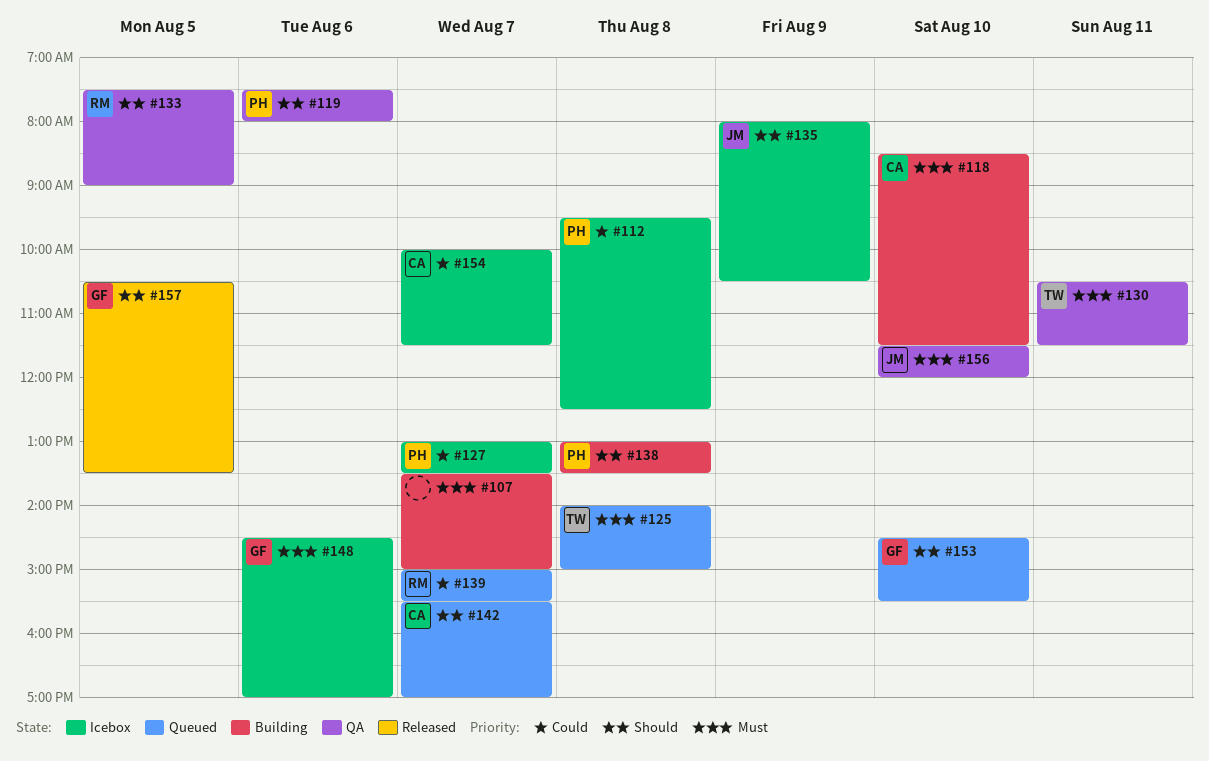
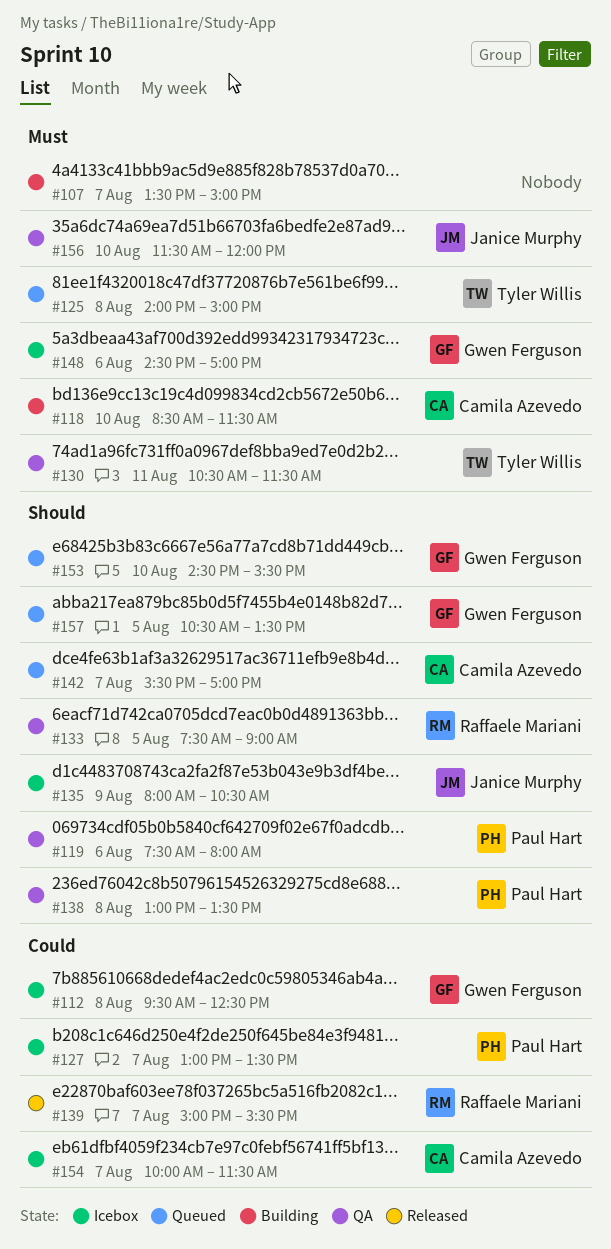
#112, owner: Paul Hart -> Gwen Ferguson
#138, status: Building -> QA
#139, status: Queued -> Released
#157, status: Released -> Queued

